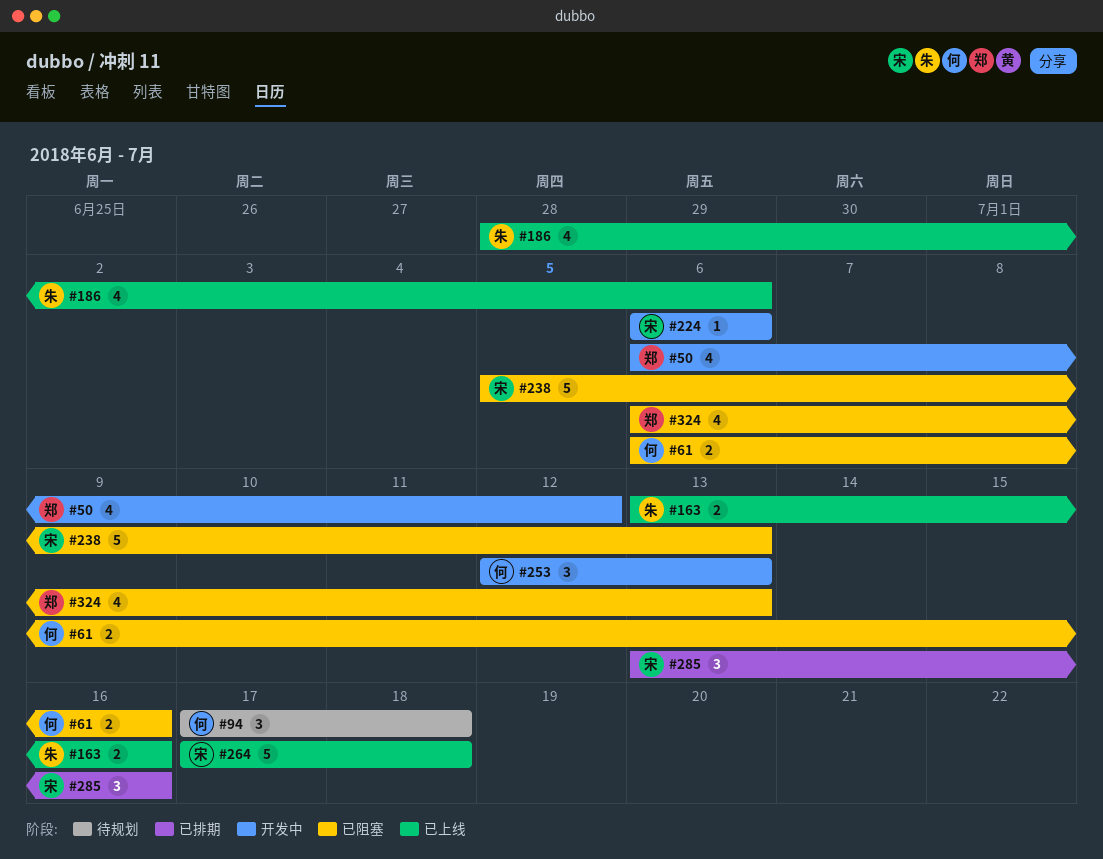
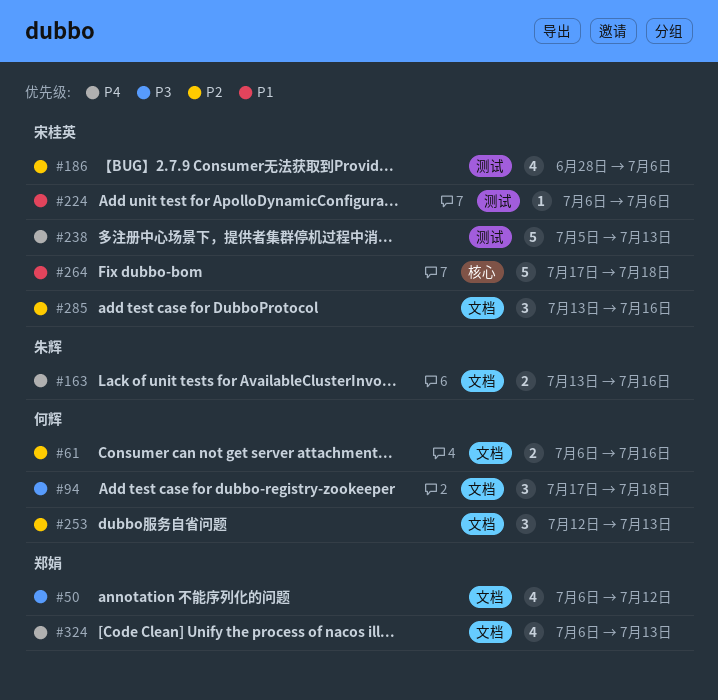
#186, owner: 朱辉 -> 宋桂英

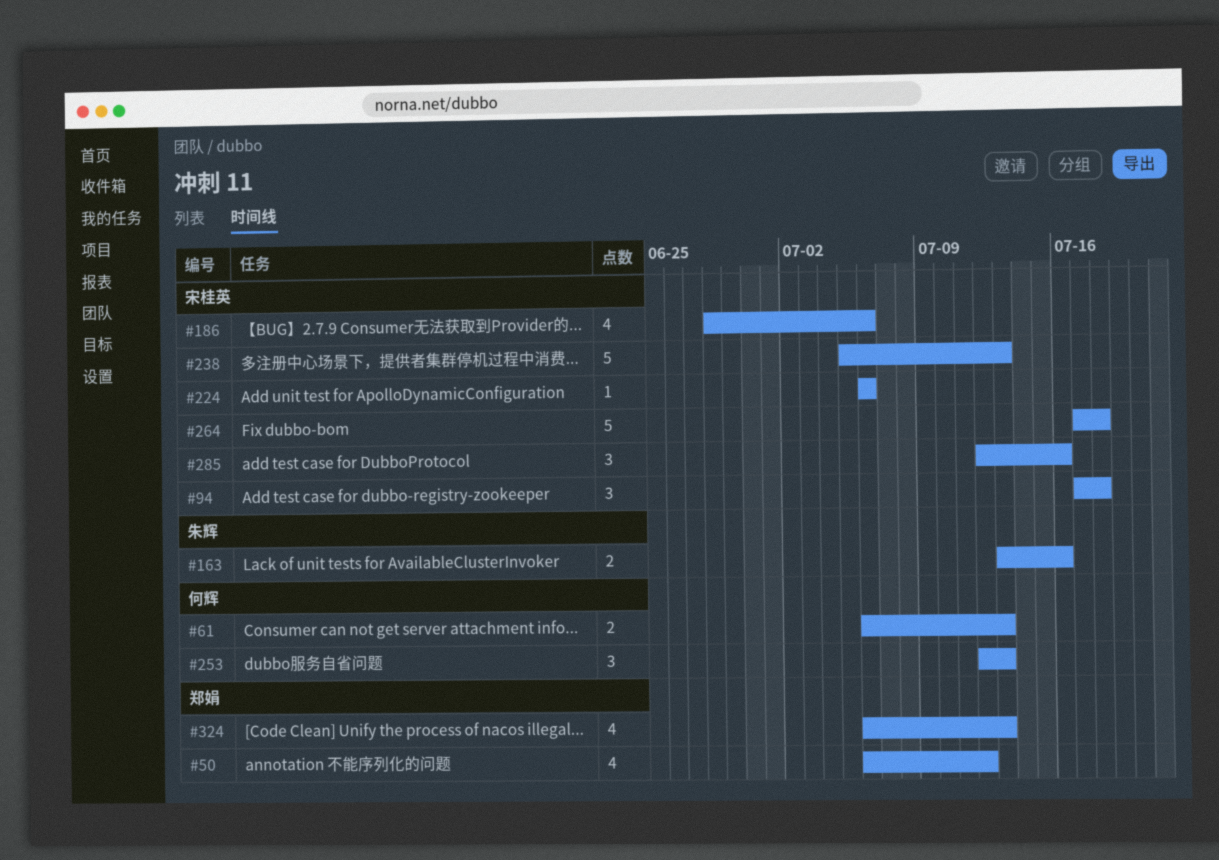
#61, due: Jul 16 -> Jul 13
#94, owner: 何辉 -> 宋桂英
#285, start: Jul 13 -> Jul 12

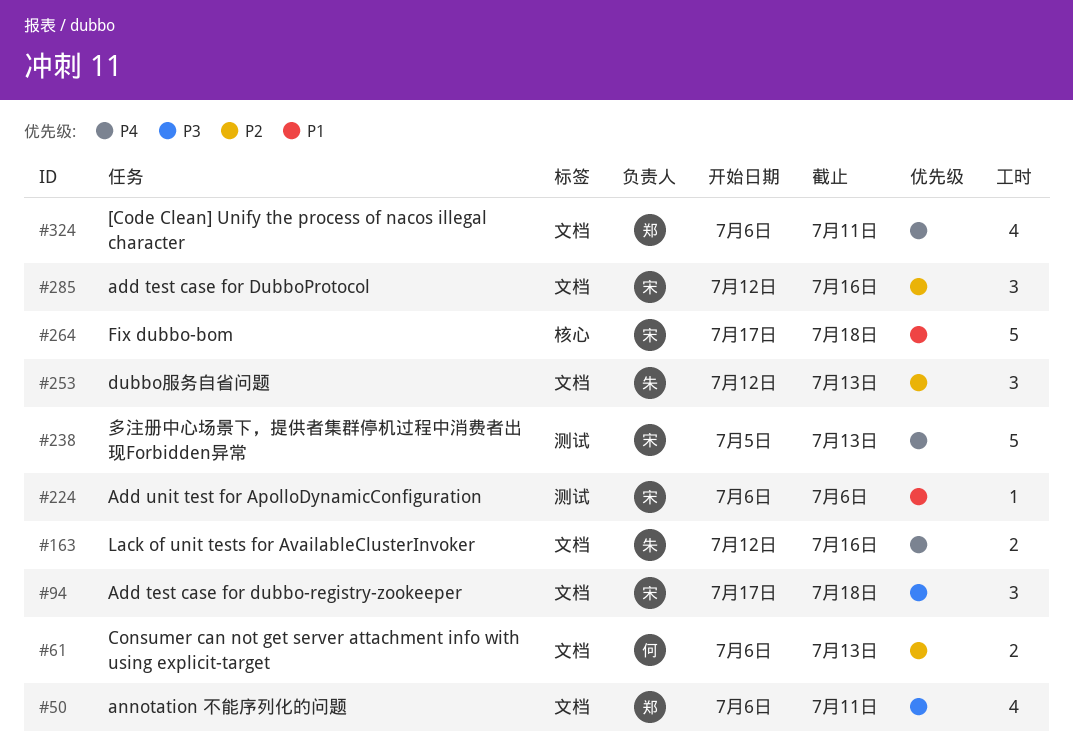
#50, due: Jul 12 -> Jul 11
#163, start: Jul 13 -> Jul 12
#186: present -> none
#253, owner: 何辉 -> 朱辉
#324, due: Jul 13 -> Jul 11

